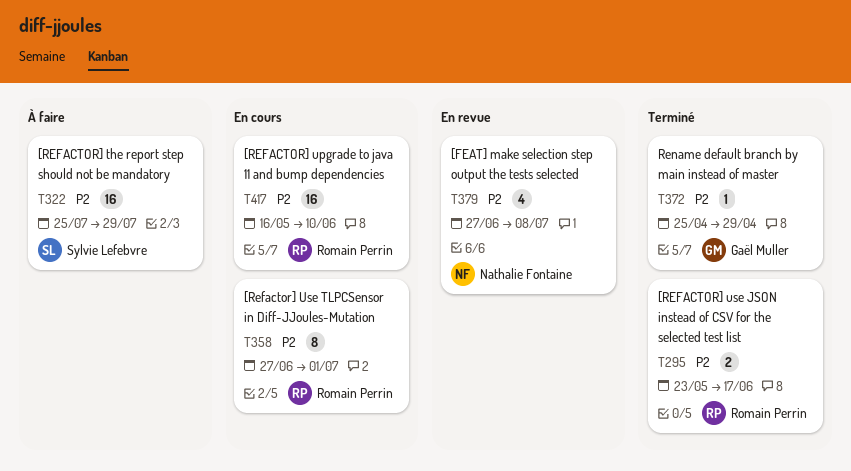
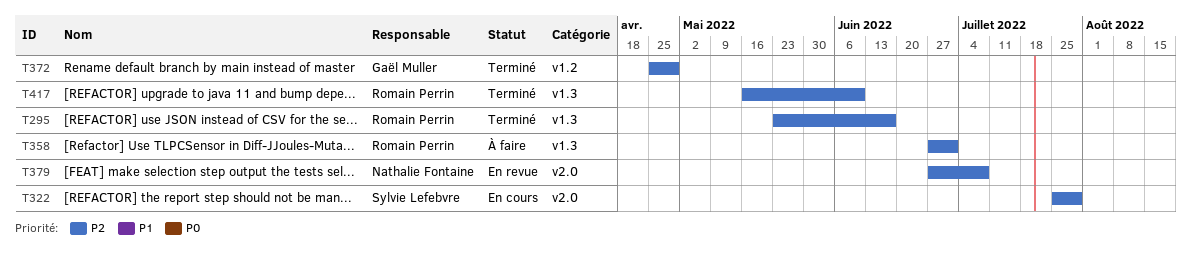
T322, status: À faire -> En cours
T358, status: En cours -> À faire
T417, status: En cours -> Terminé

